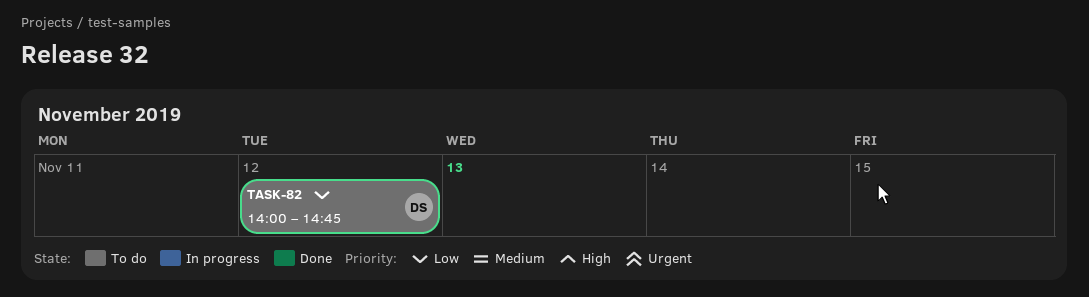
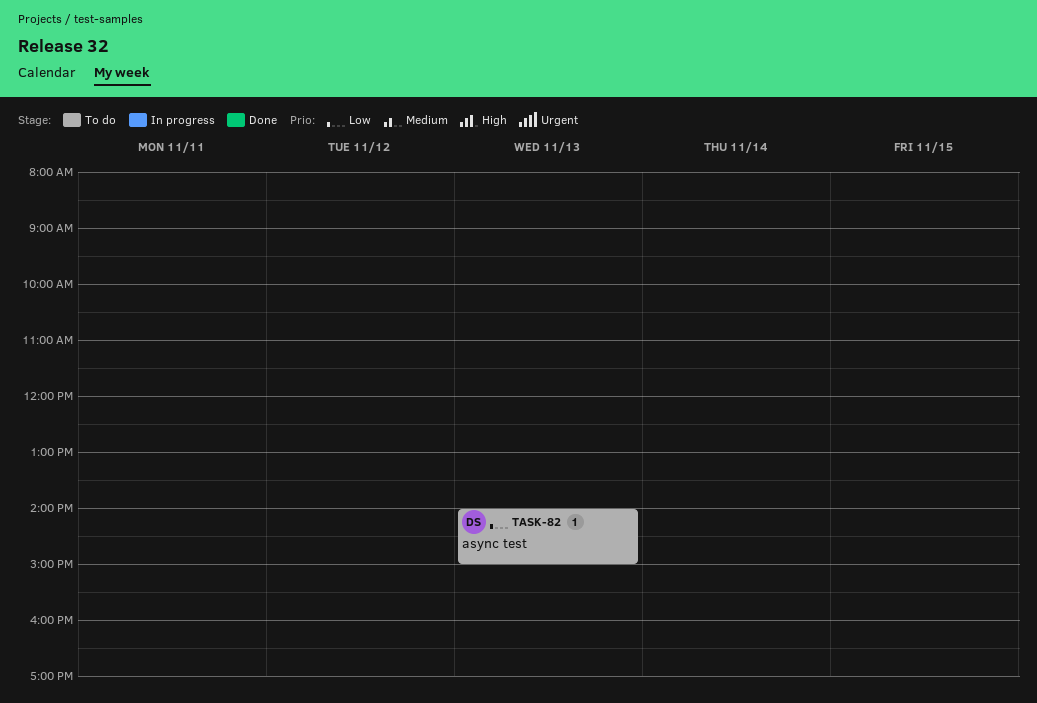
TASK-82, day: Nov 12 -> Nov 13
TASK-82, ends: 14:45 -> 15:00

